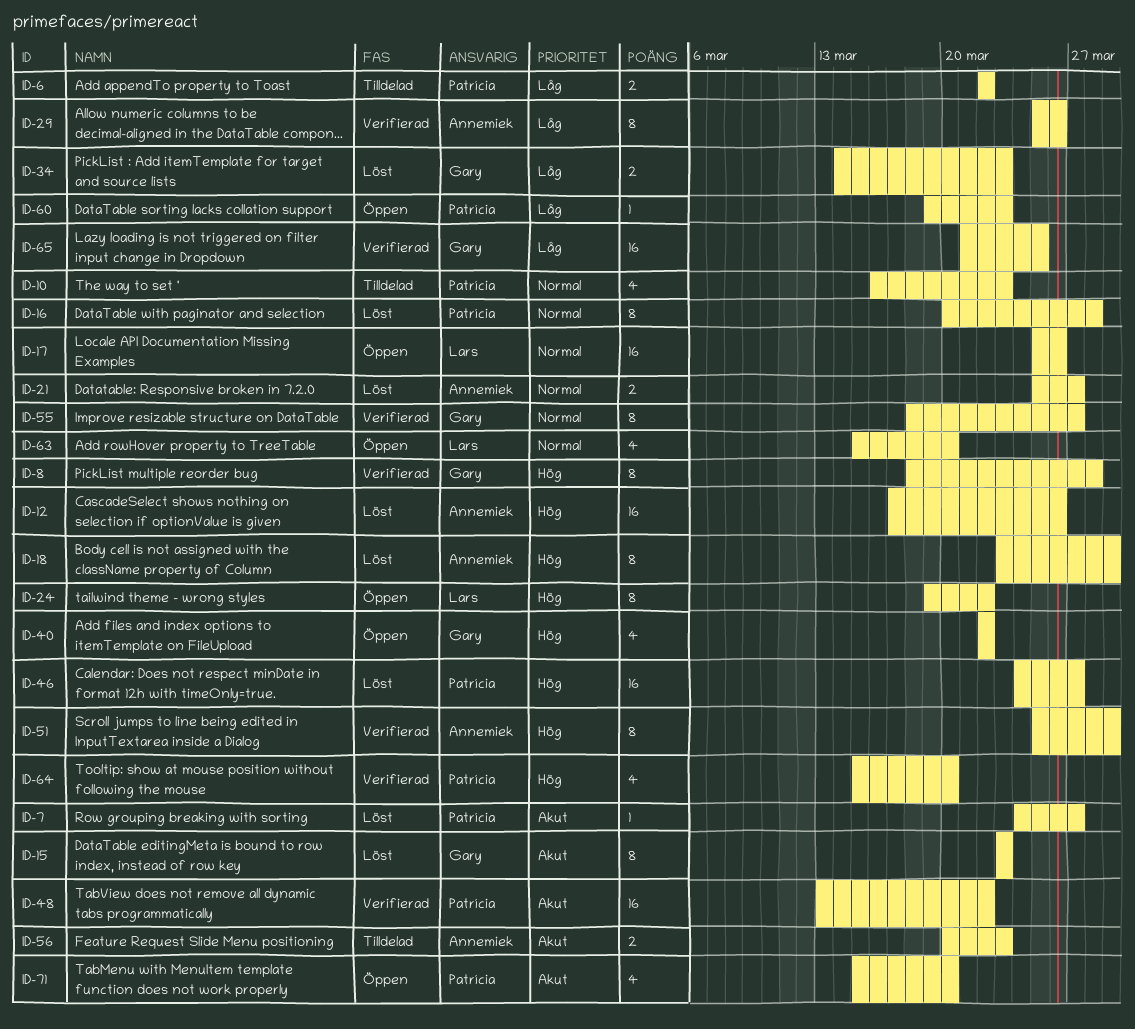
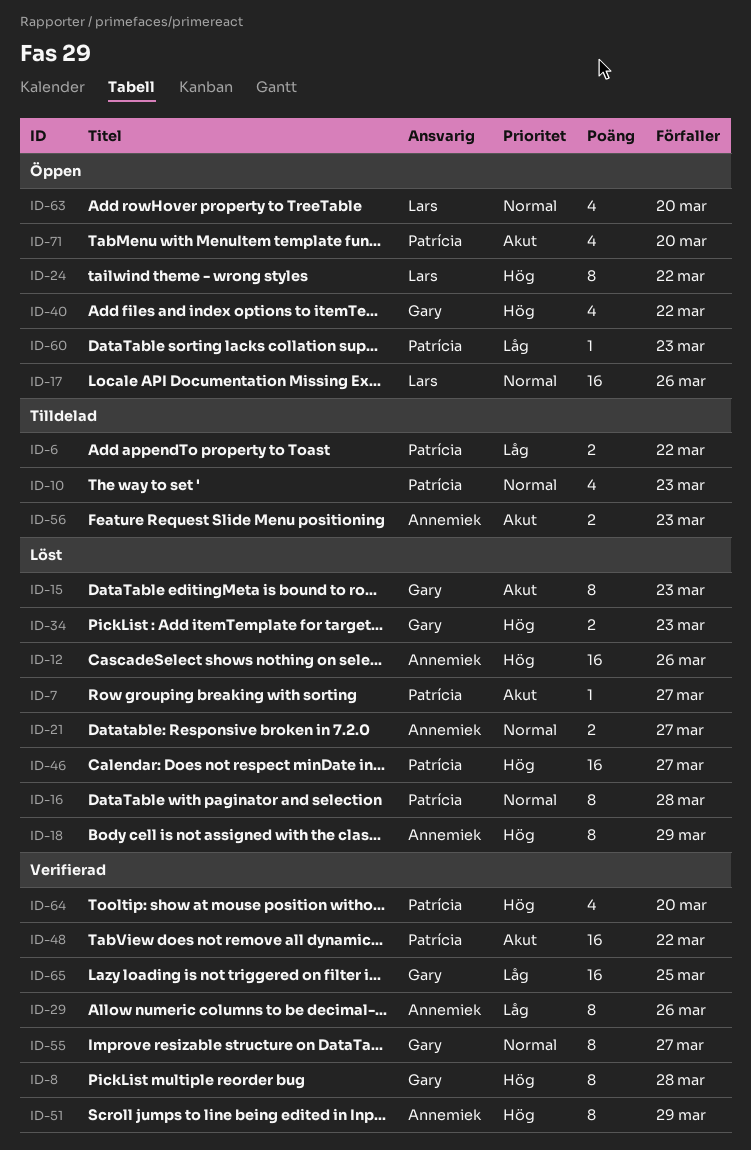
ID-34, priority: Låg -> Hög

